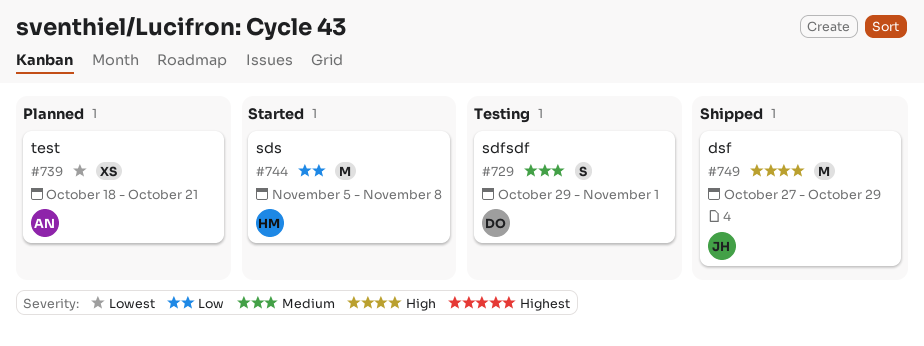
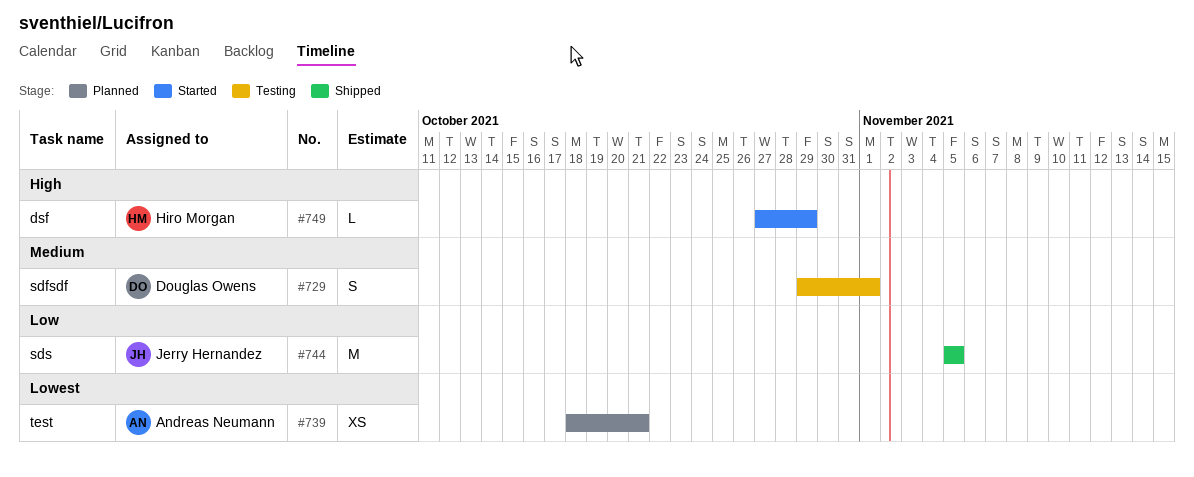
#744, status: Started -> Shipped
#744, owner: Hiro Morgan -> Jerry Hernandez
#744, due: Nov 8 -> Nov 5
#749, status: Shipped -> Started
#749, owner: Jerry Hernandez -> Hiro Morgan
#749, estimate: M -> L

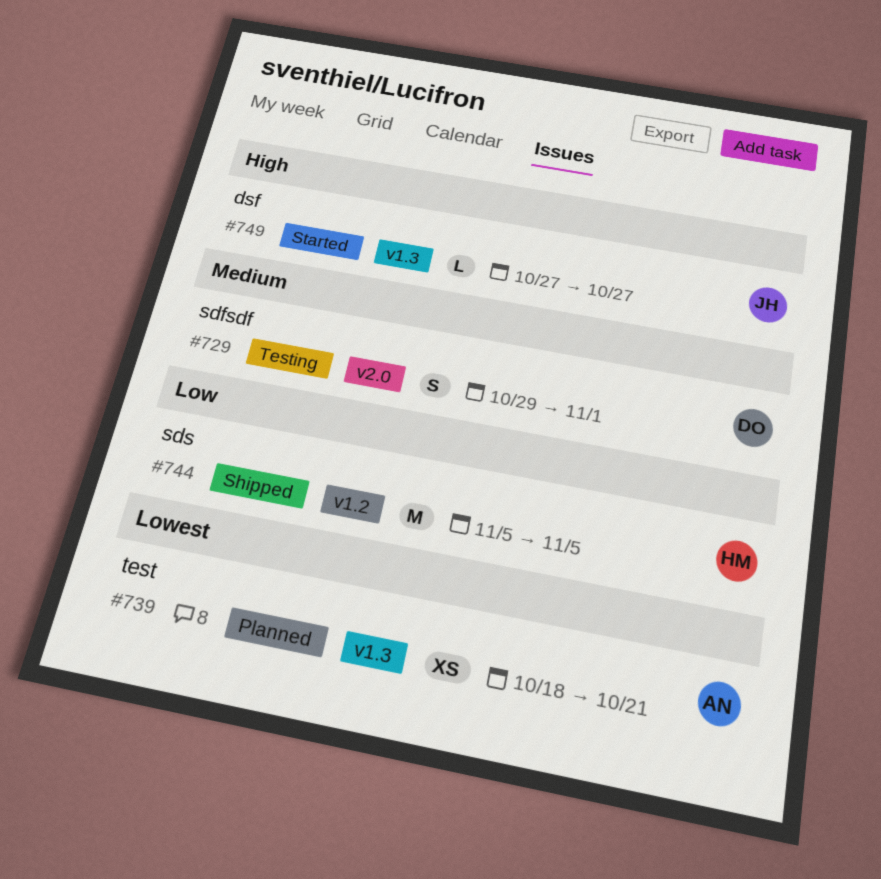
#744, owner: Jerry Hernandez -> Hiro Morgan
#749, owner: Hiro Morgan -> Jerry Hernandez
#749, due: Oct 29 -> Oct 27

